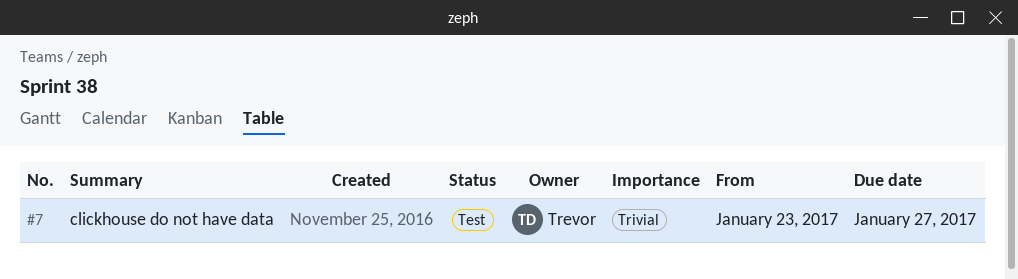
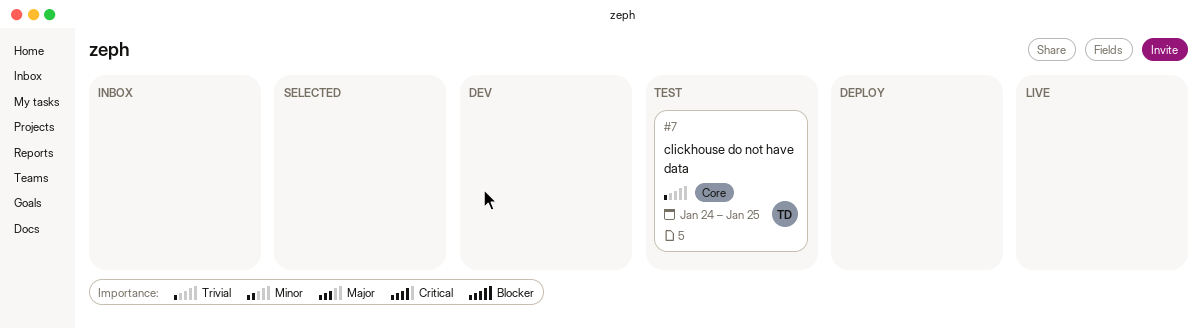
#7, start: Jan 23 -> Jan 24
#7, due: Jan 27 -> Jan 25

